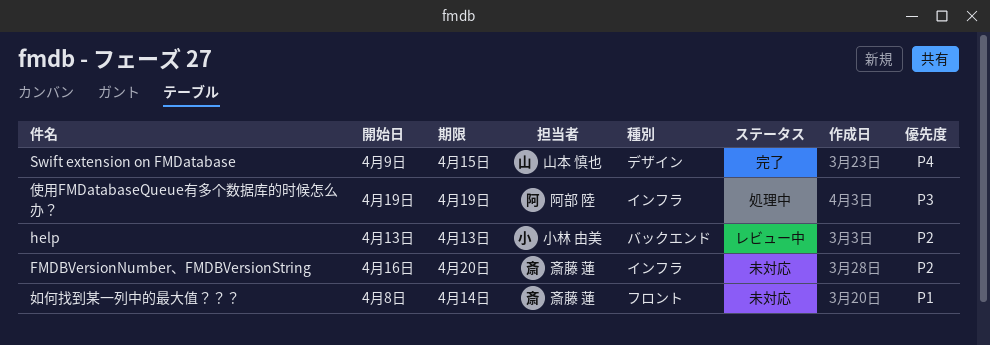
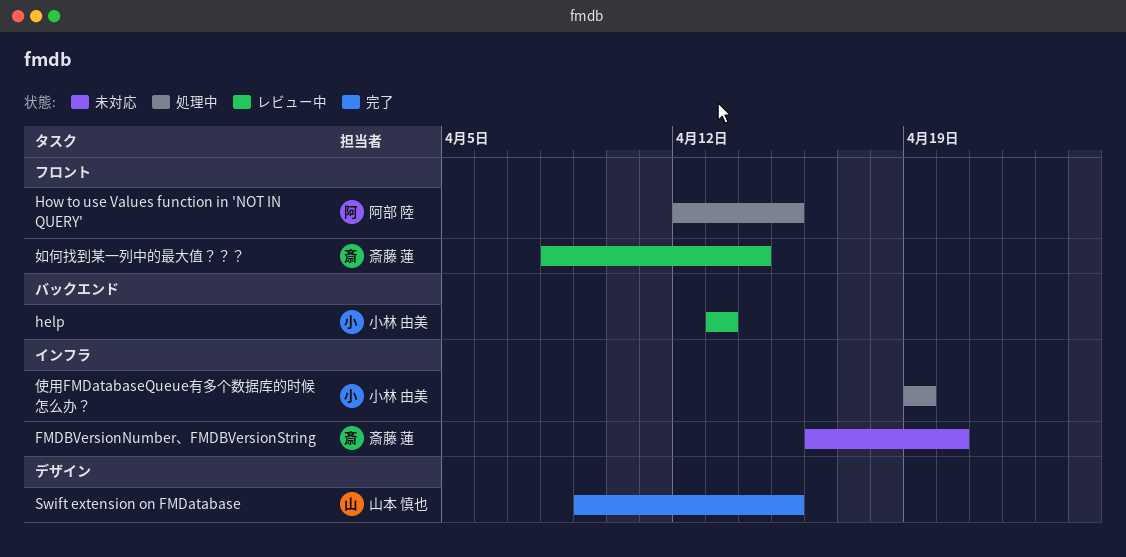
How to use Values function in 'NOT IN QUERY': none -> present
使用FMDatabaseQueue有多个数据库的时候怎么办？, owner: 阿部 陸 -> 小林 由美
如何找到某一列中的最大值？？？, status: 未対応 -> レビュー中

